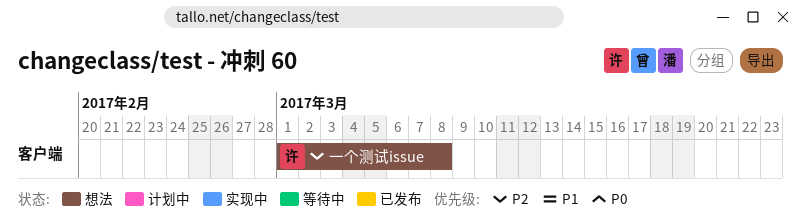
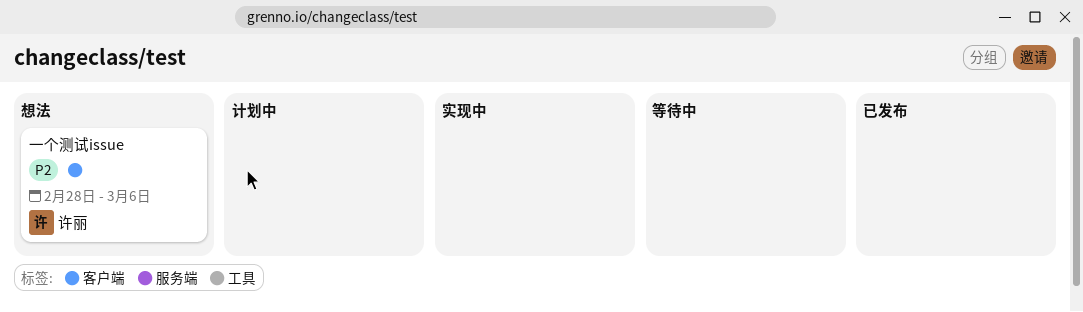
一个测试issue, start: Mar 1 -> Feb 28
一个测试issue, due: Mar 8 -> Mar 6

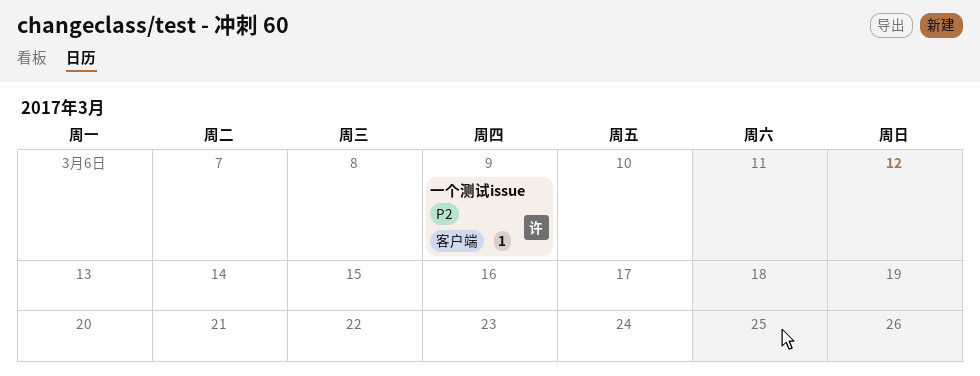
一个测试issue, due: Mar 6 -> Mar 9

